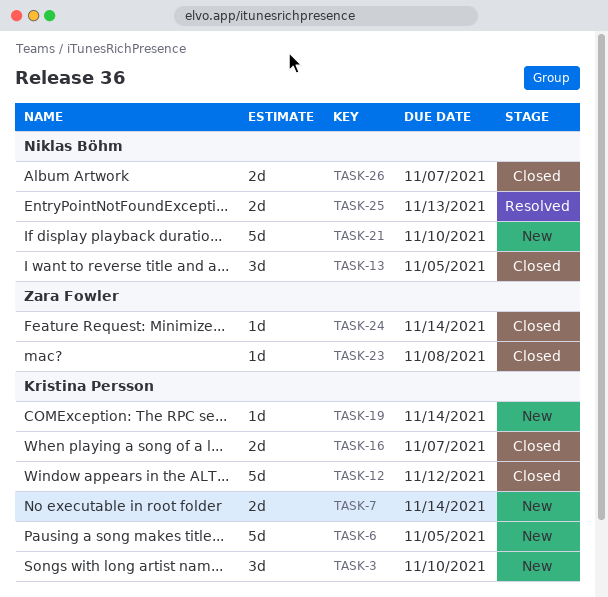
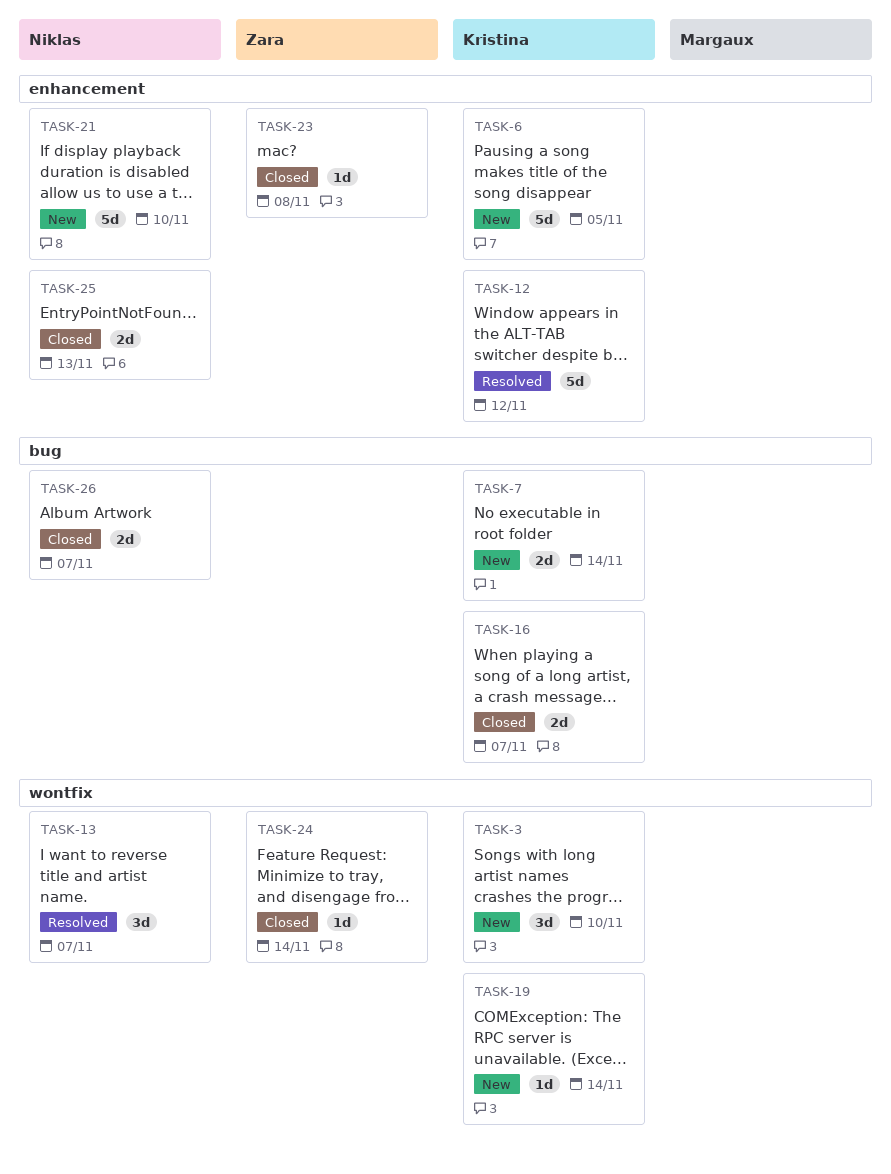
TASK-12, status: Closed -> Resolved
TASK-13, status: Closed -> Resolved
TASK-13, due: Nov 5 -> Nov 7
TASK-25, status: Resolved -> Closed

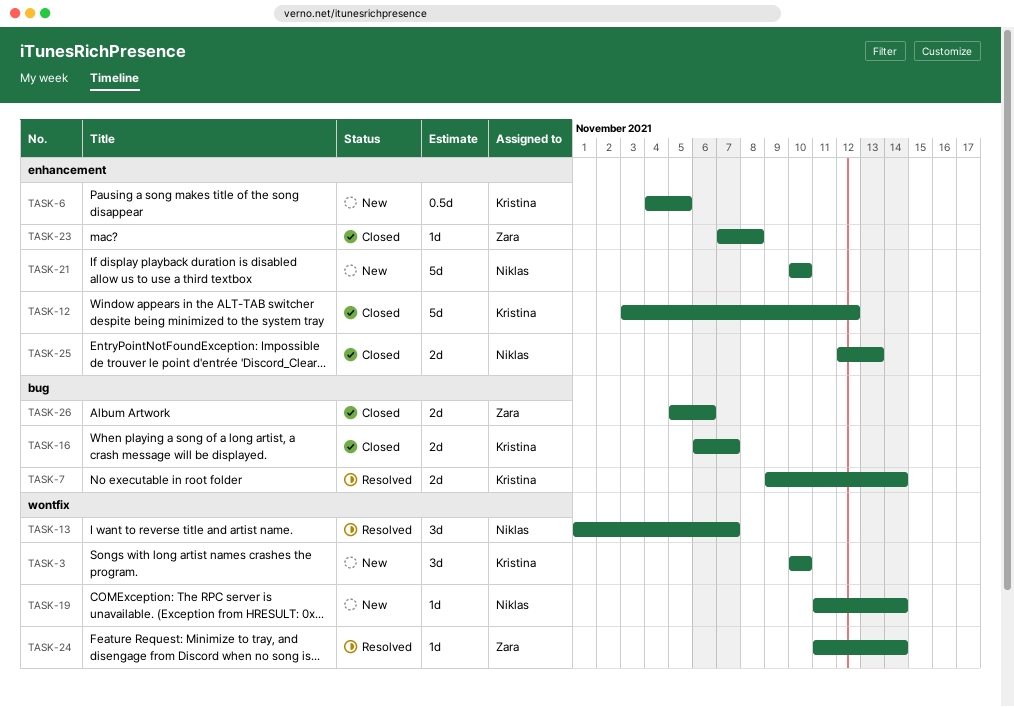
TASK-6, estimate: 5d -> 0.5d
TASK-7, status: New -> Resolved
TASK-12, status: Resolved -> Closed
TASK-19, owner: Kristina -> Niklas
TASK-24, status: Closed -> Resolved
TASK-26, owner: Niklas -> Zara
TASK-26, due: Nov 7 -> Nov 6

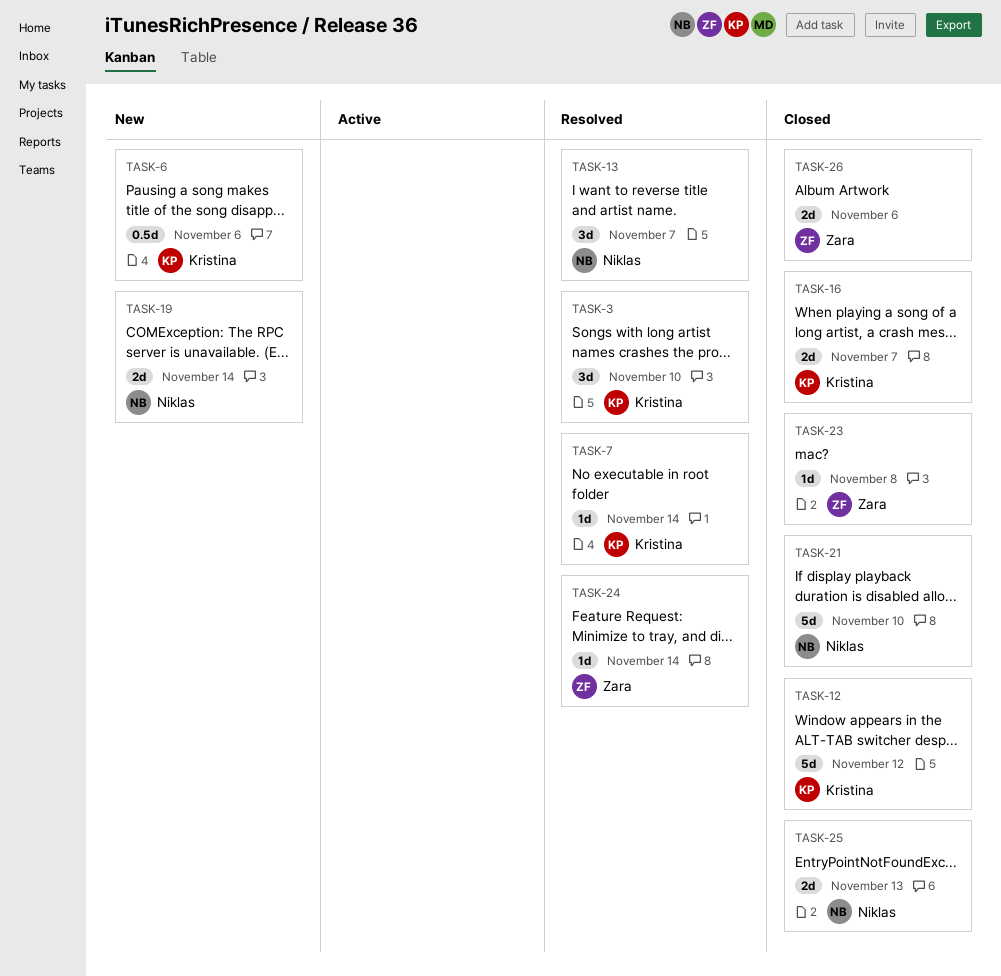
TASK-3, status: New -> Resolved
TASK-6, due: Nov 5 -> Nov 6
TASK-7, estimate: 2d -> 1d
TASK-19, estimate: 1d -> 2d
TASK-21, status: New -> Closed

